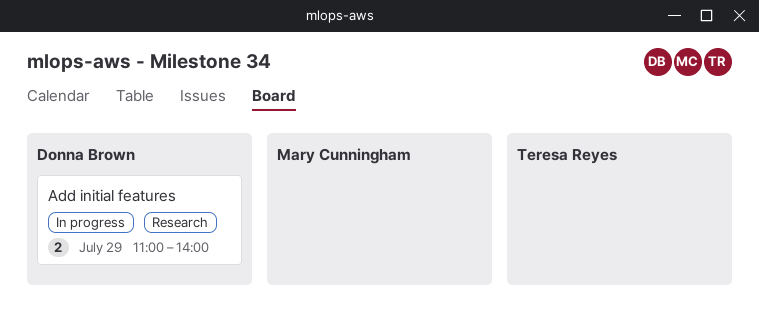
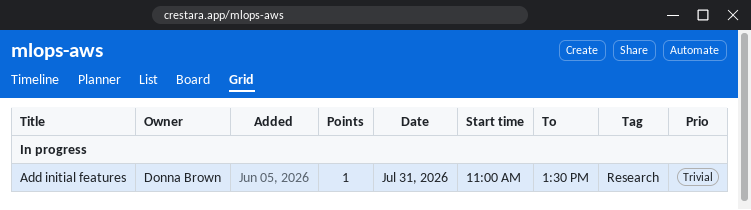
Add initial features, estimate: 2 -> 1
Add initial features, day: Jul 29 -> Jul 31
Add initial features, ends: 14:00 -> 13:30

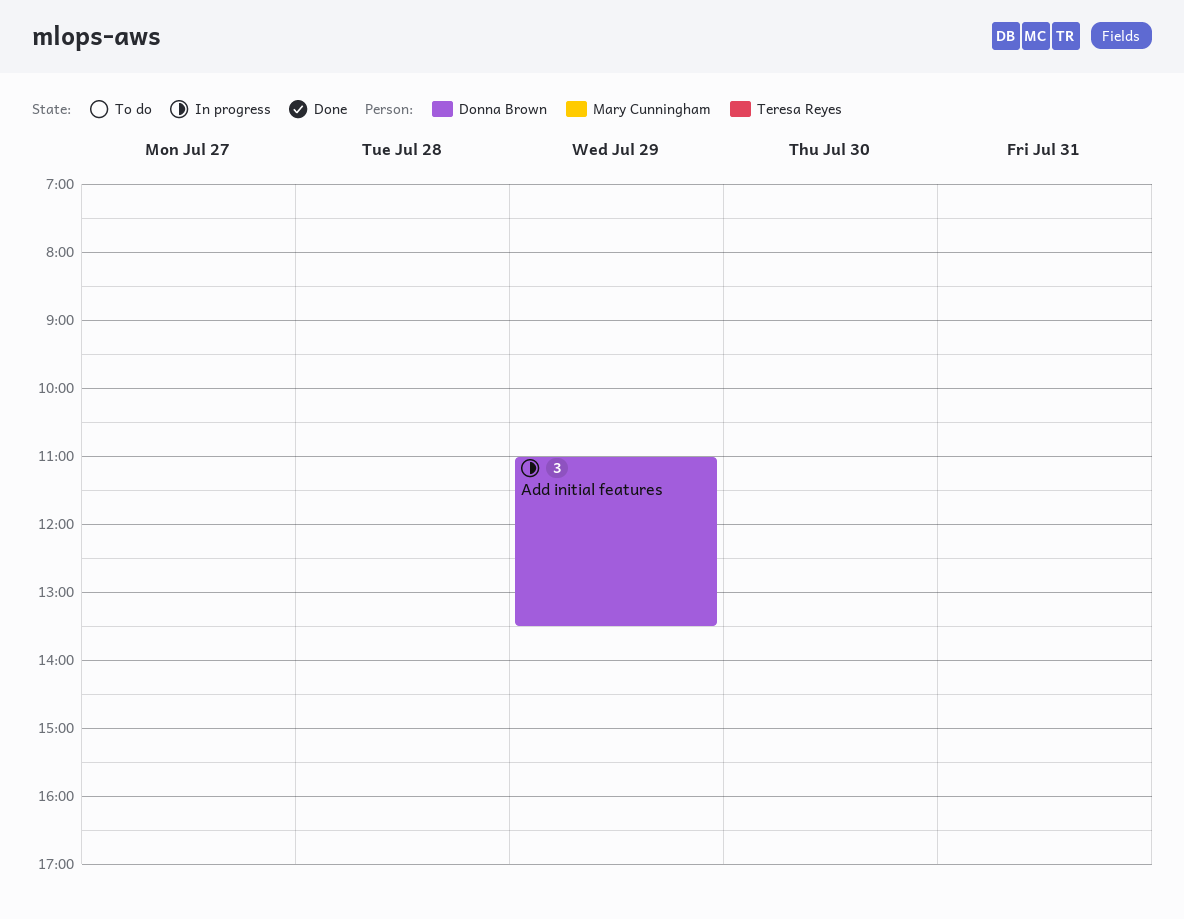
Add initial features, estimate: 1 -> 3
Add initial features, day: Jul 31 -> Jul 29

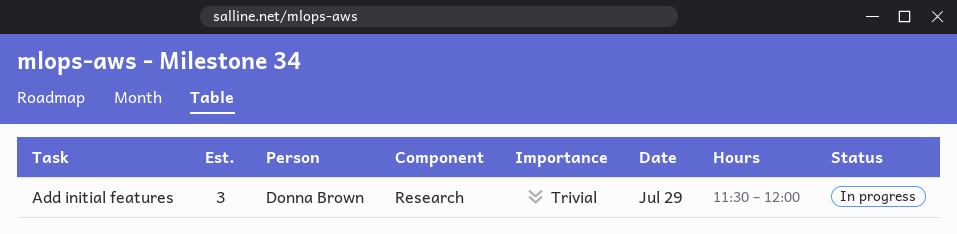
Add initial features, begins: 11:00 -> 11:30
Add initial features, ends: 13:30 -> 12:00

